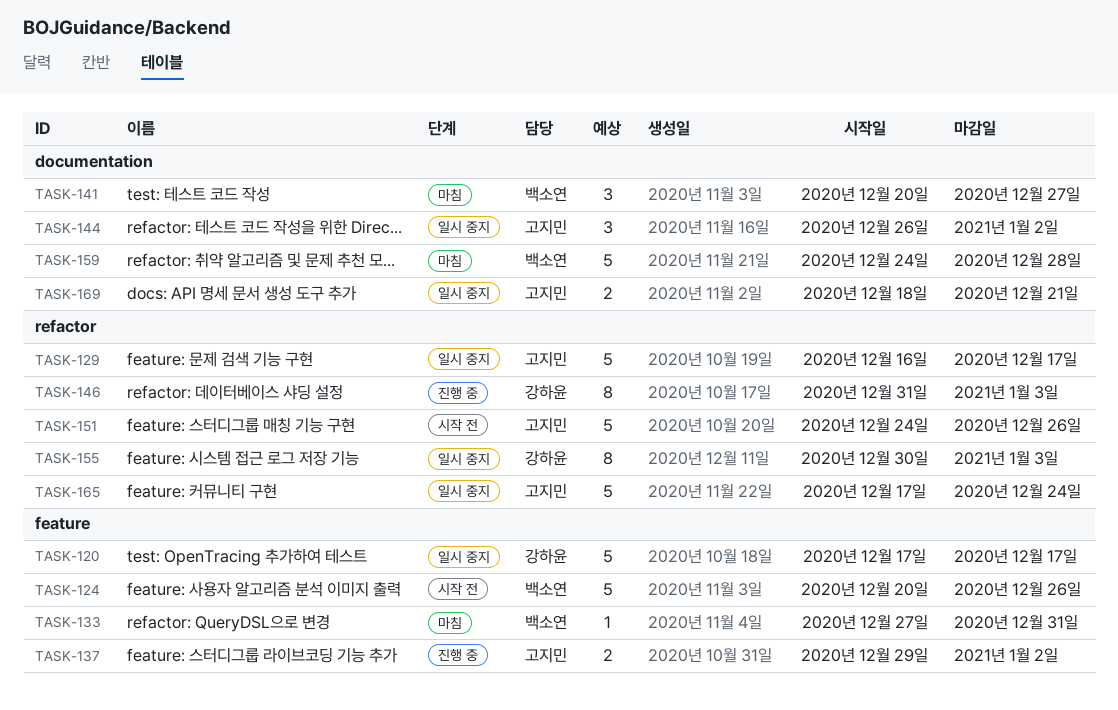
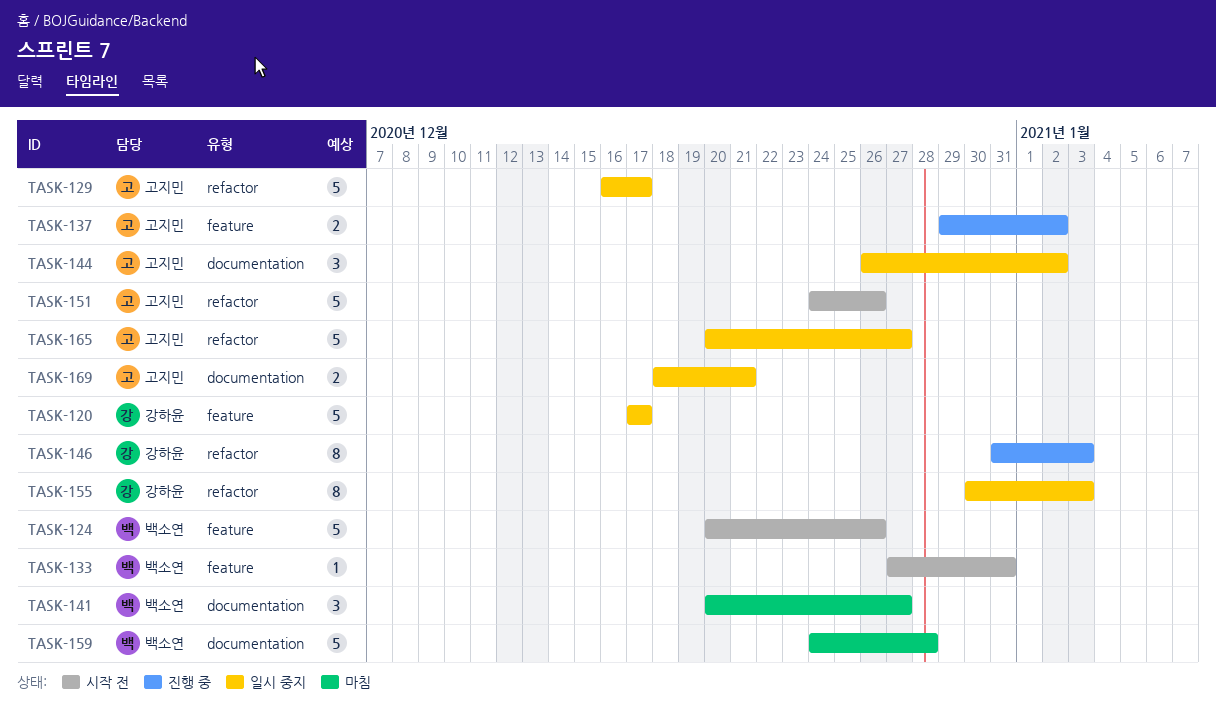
TASK-133, status: 마침 -> 시작 전
TASK-165, start: Dec 17 -> Dec 20
TASK-165, due: Dec 24 -> Dec 27

